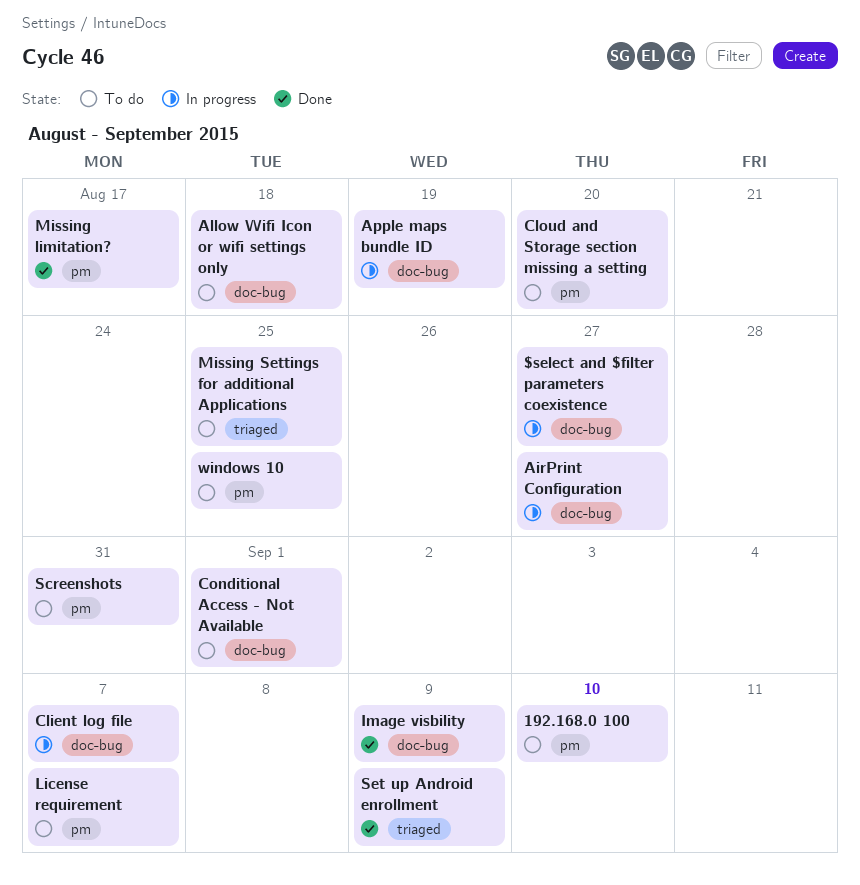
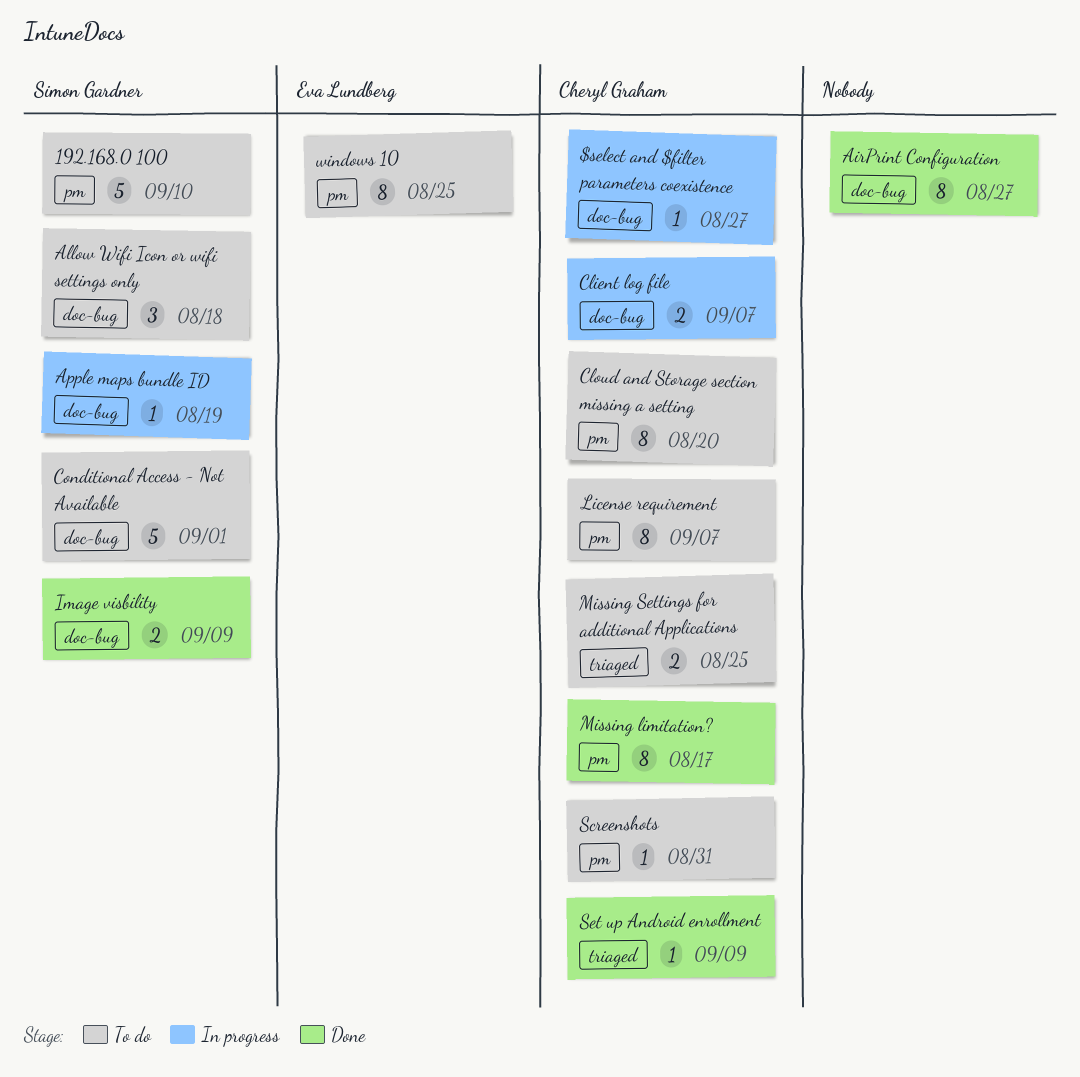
AirPrint Configuration, status: In progress -> Done

